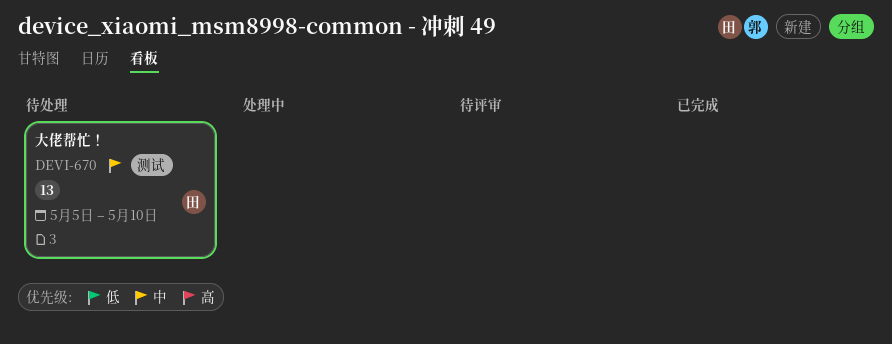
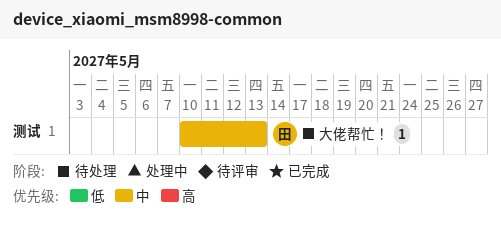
大佬帮忙！, estimate: 13 -> 1
大佬帮忙！, start: May 5 -> May 10
大佬帮忙！, due: May 10 -> May 13

